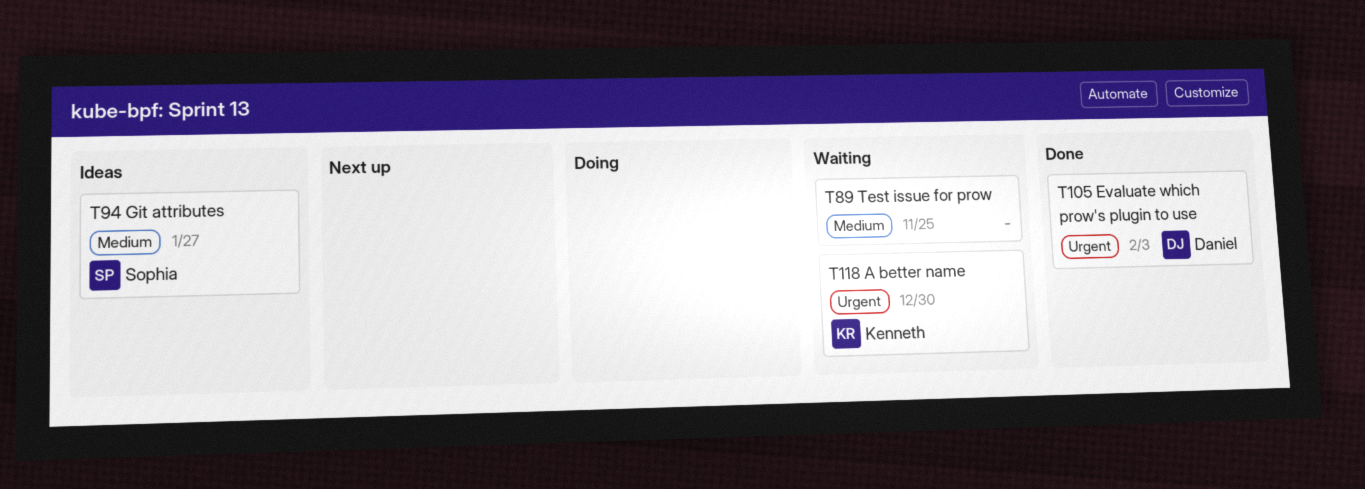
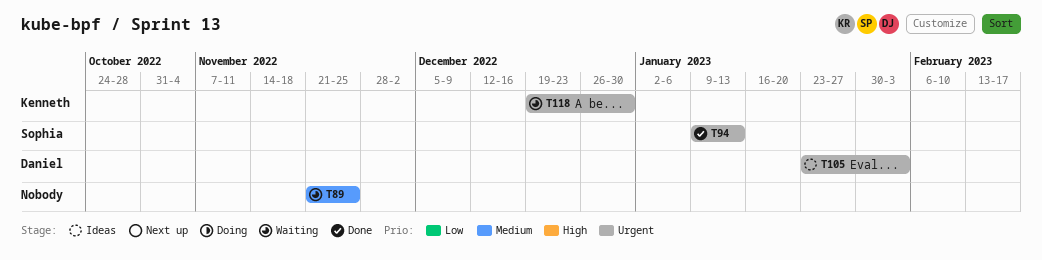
T94, status: Ideas -> Done
T94, priority: Medium -> Urgent
T94, due: Jan 27 -> Jan 13
T105, status: Done -> Ideas

